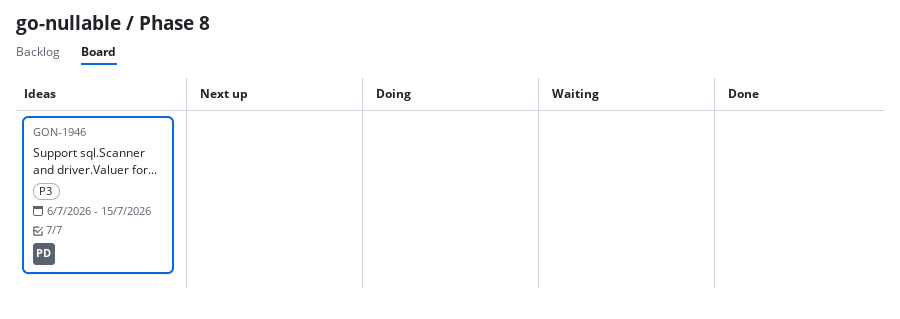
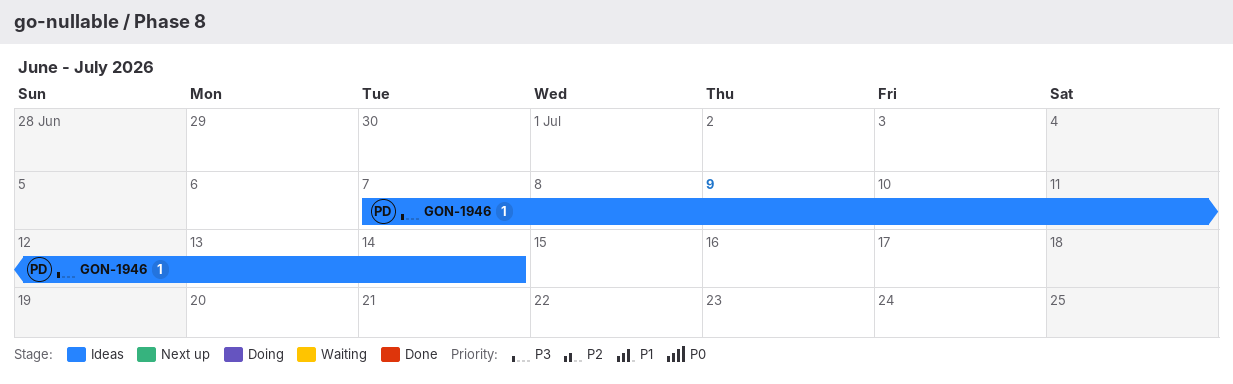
GON-1946, start: Jul 6 -> Jul 7
GON-1946, due: Jul 15 -> Jul 14

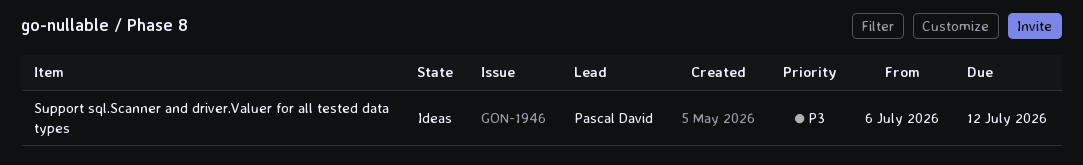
GON-1946, start: Jul 7 -> Jul 6
GON-1946, due: Jul 14 -> Jul 12

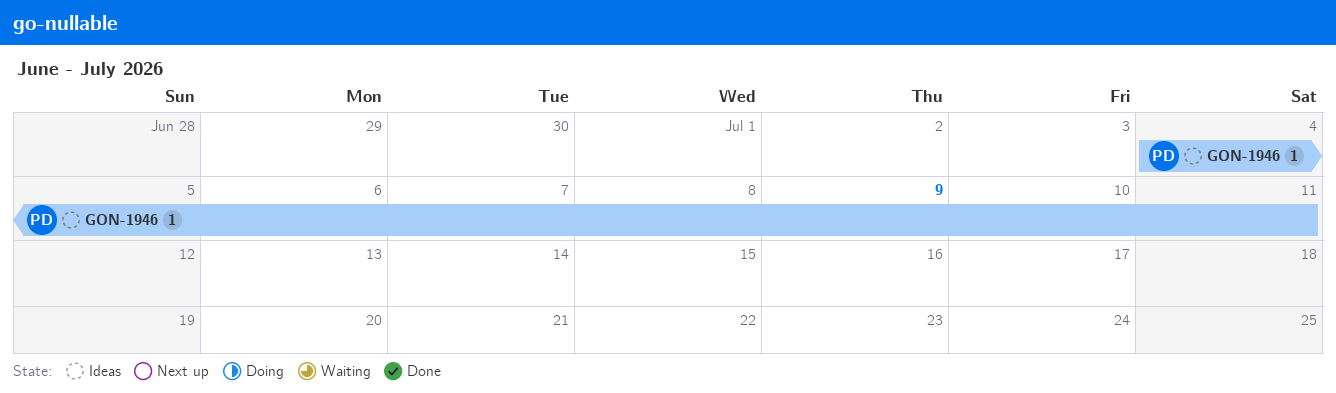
GON-1946, start: Jul 6 -> Jul 4
GON-1946, due: Jul 12 -> Jul 11

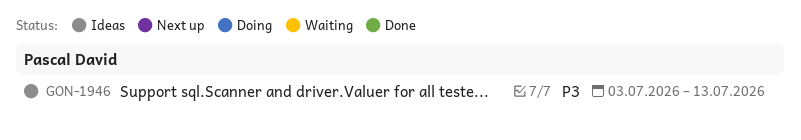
GON-1946, start: Jul 4 -> Jul 3
GON-1946, due: Jul 11 -> Jul 13

